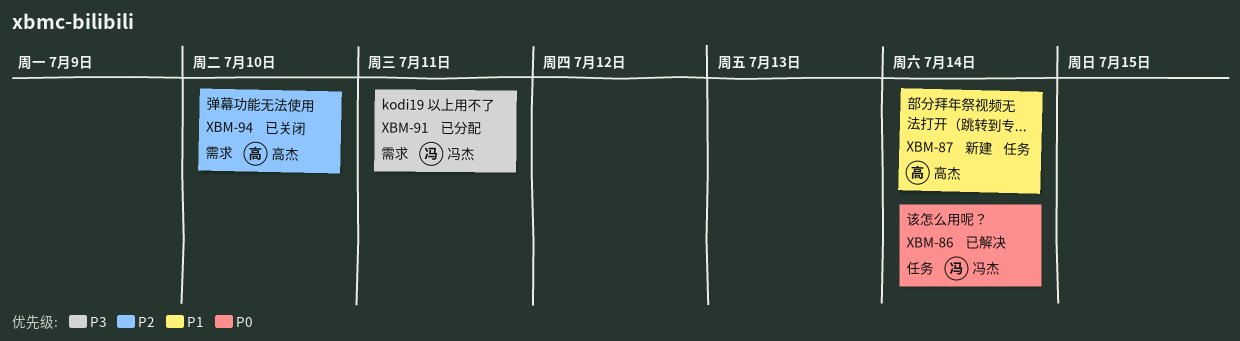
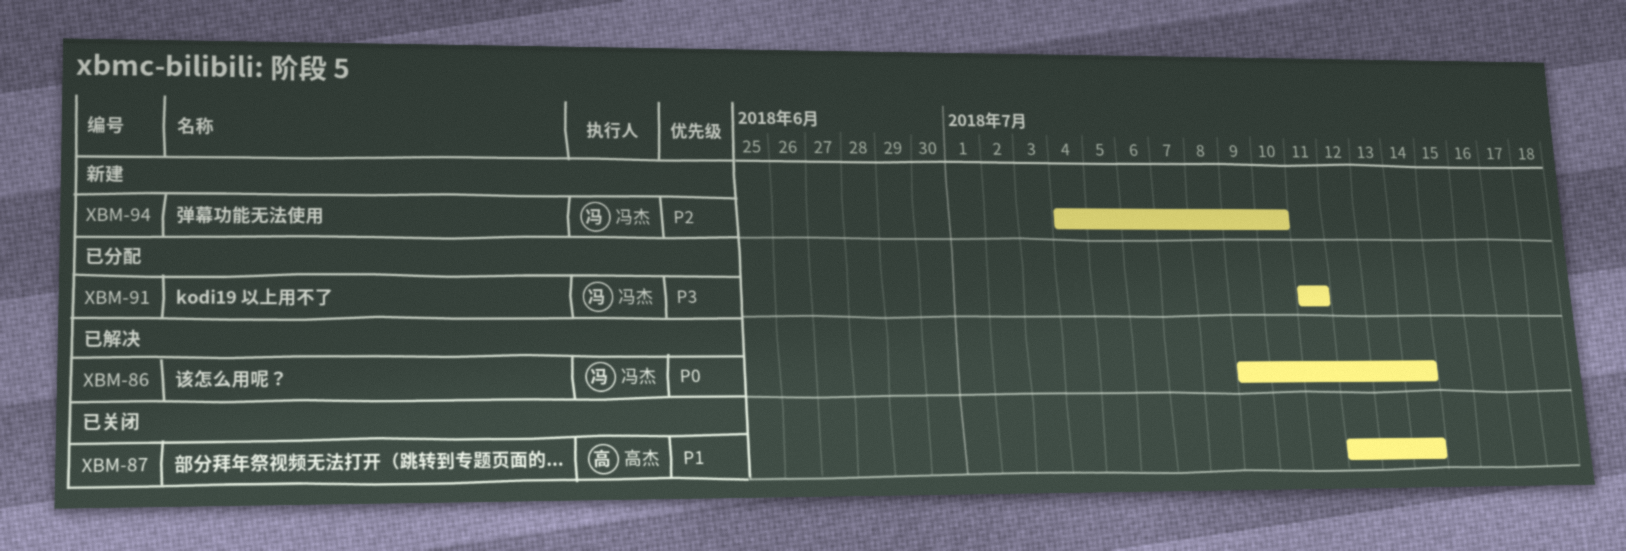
XBM-87, status: 新建 -> 已关闭
XBM-94, status: 已关闭 -> 新建
XBM-94, owner: 高杰 -> 冯杰

